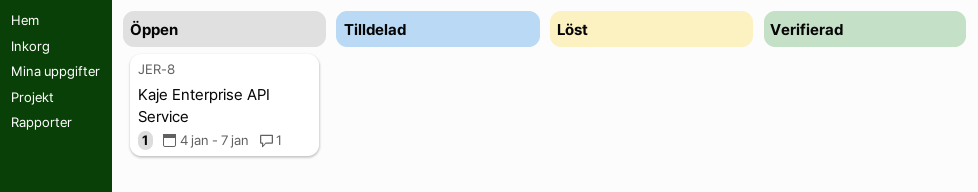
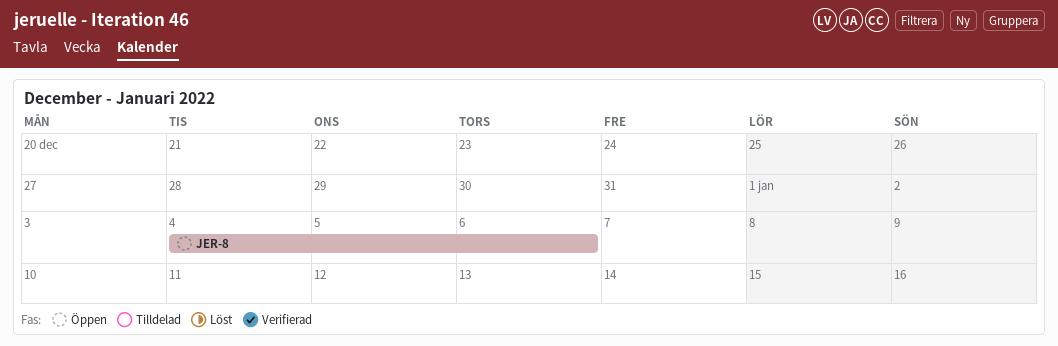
JER-8, due: Jan 7 -> Jan 6

